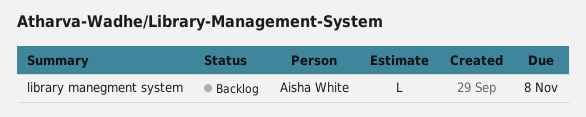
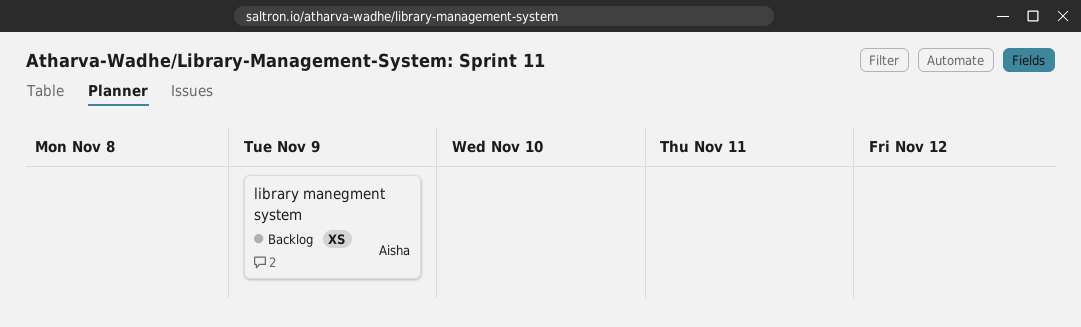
library manegment system, estimate: L -> XS
library manegment system, due: Nov 8 -> Nov 9

